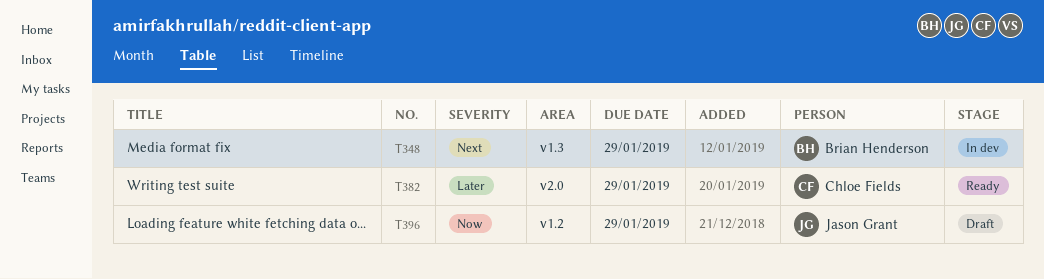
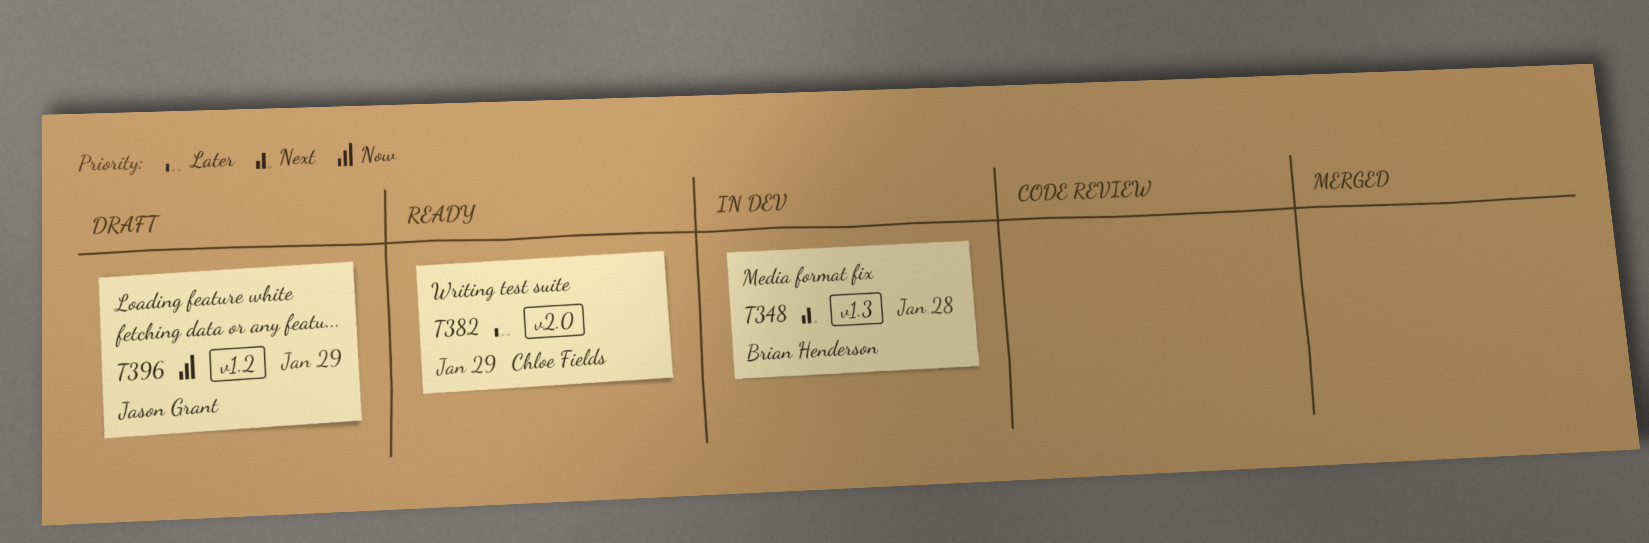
T348, due: Jan 29 -> Jan 28

